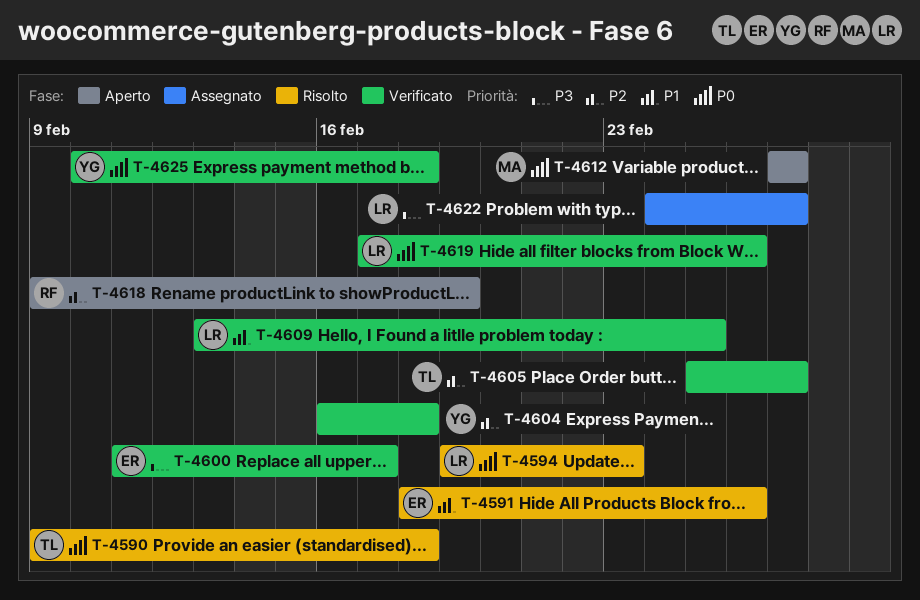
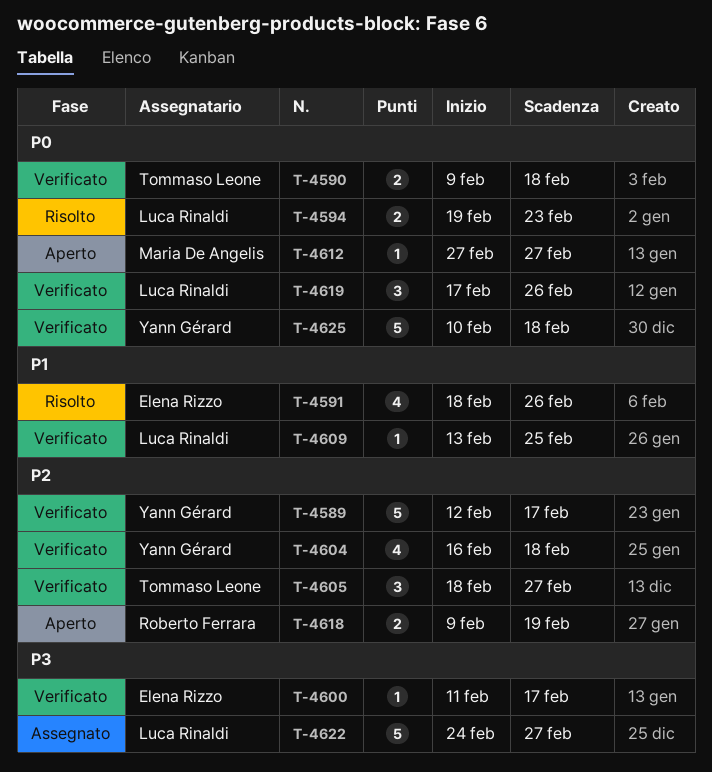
T-4589: none -> present
T-4590, status: Risolto -> Verificato
T-4605, start: Feb 25 -> Feb 18

